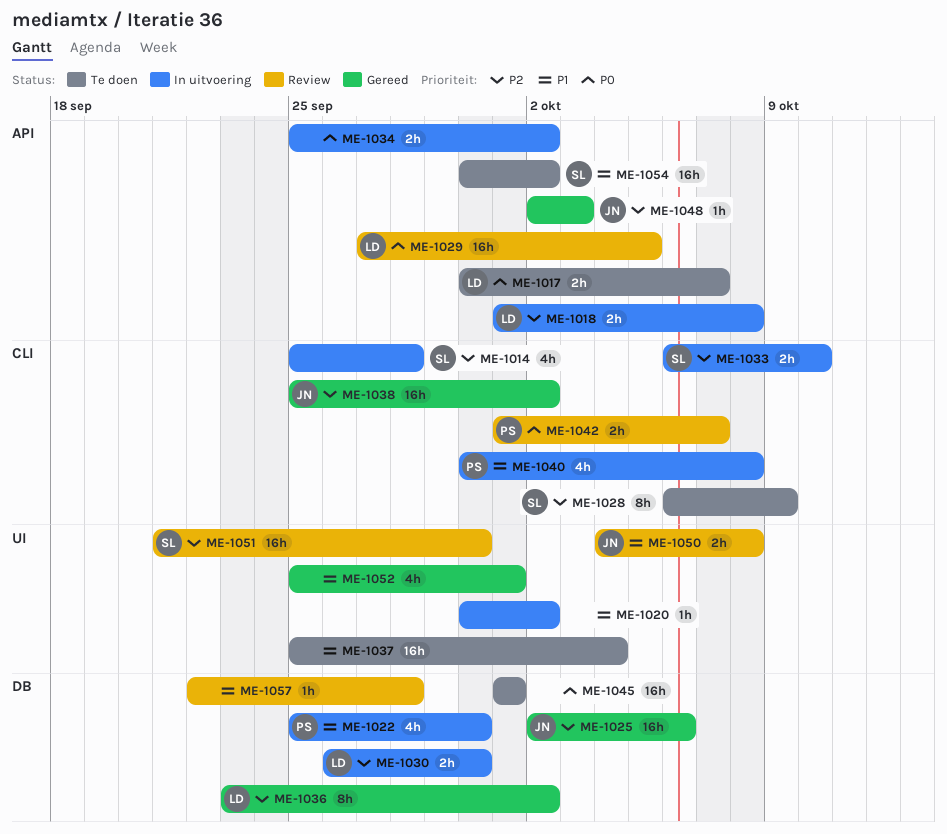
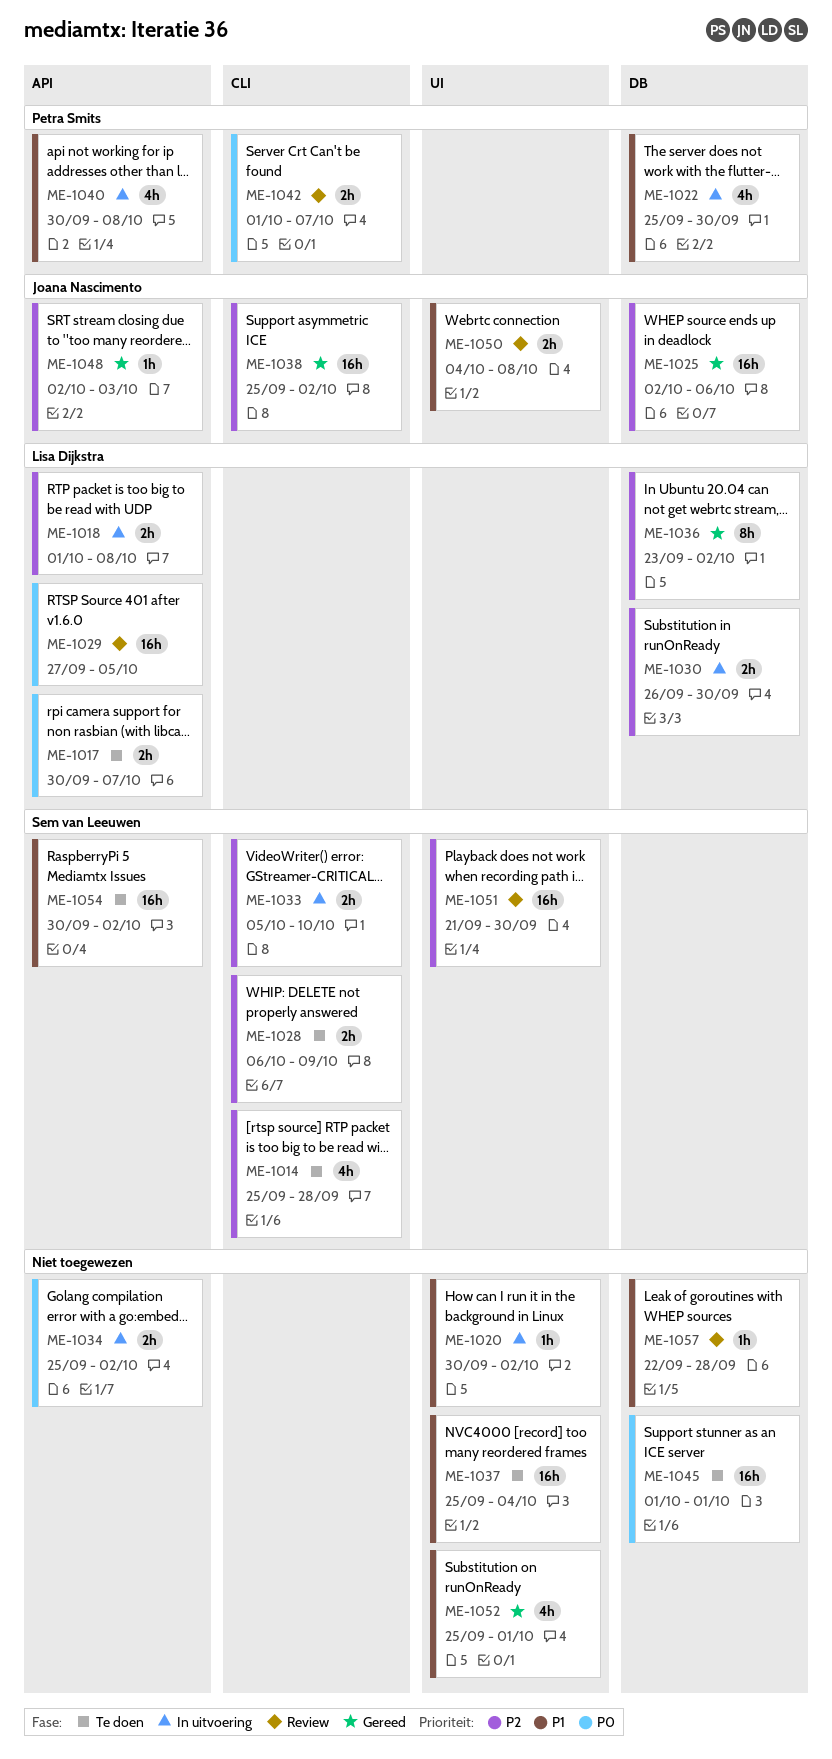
ME-1014, status: In uitvoering -> Te doen
ME-1028, estimate: 8h -> 2h
ME-1033, start: Oct 6 -> Oct 5
ME-1040, label: CLI -> API

